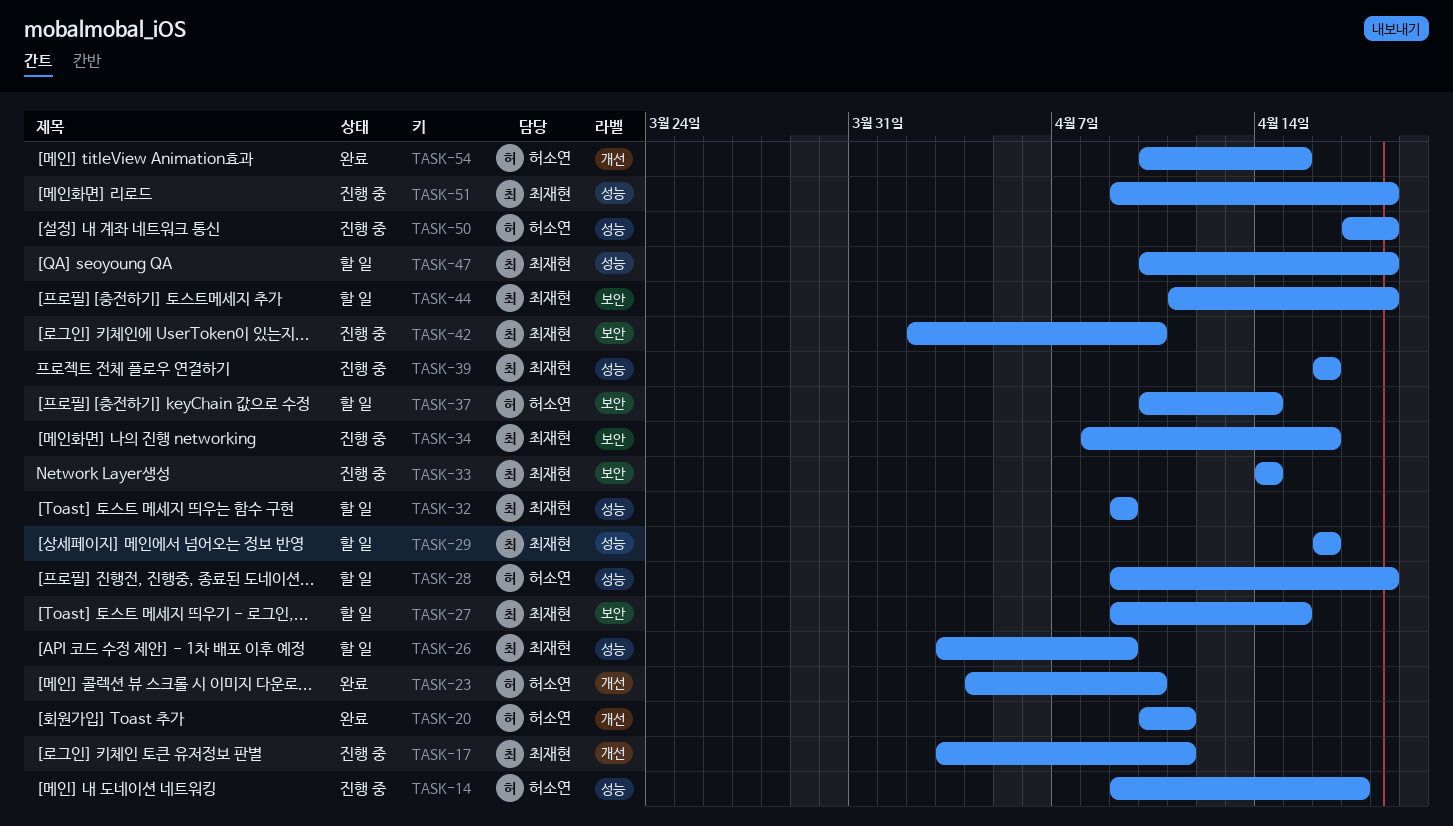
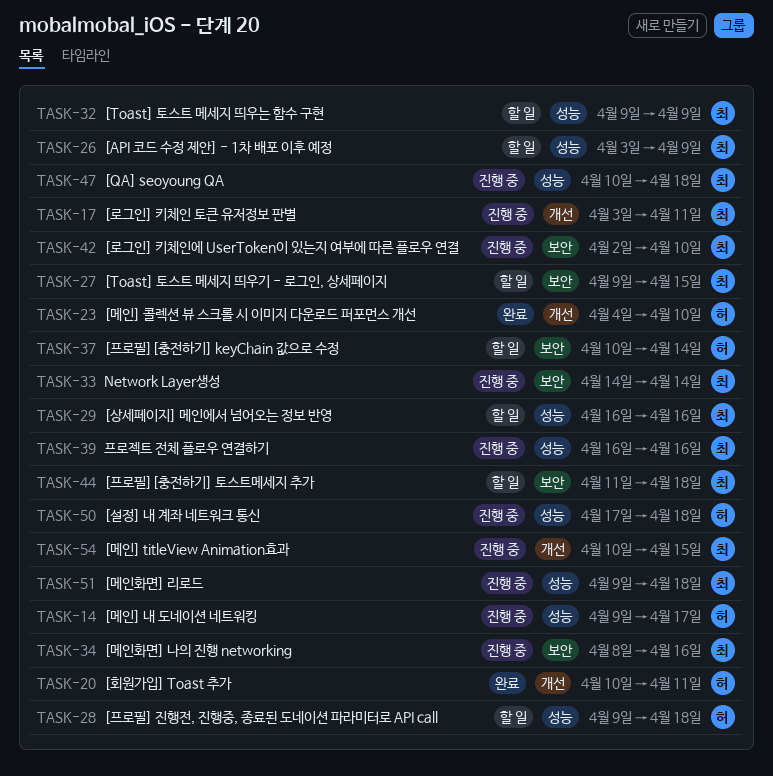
TASK-47, status: 할 일 -> 진행 중
TASK-54, status: 완료 -> 진행 중
TASK-54, owner: 허소연 -> 최재현

